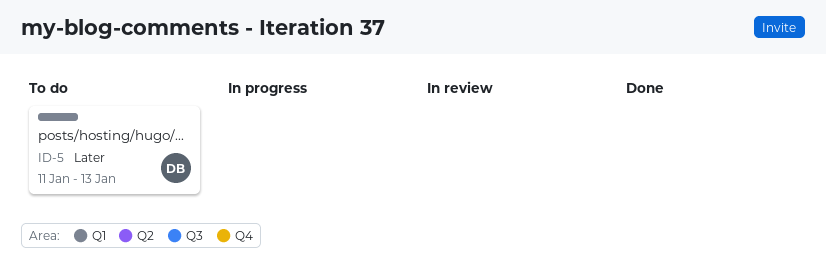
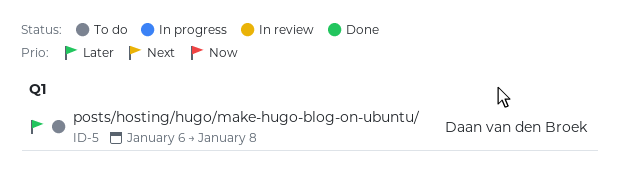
ID-5, start: Jan 11 -> Jan 6
ID-5, due: Jan 13 -> Jan 8

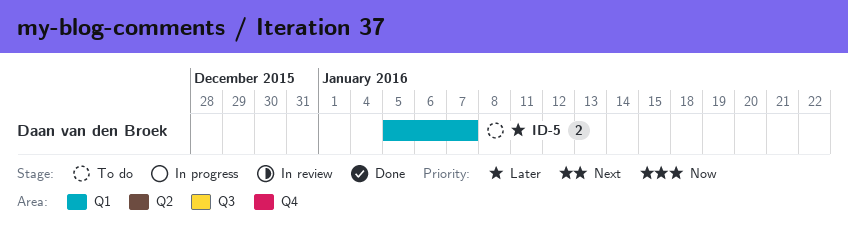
ID-5, start: Jan 6 -> Jan 5
ID-5, due: Jan 8 -> Jan 7

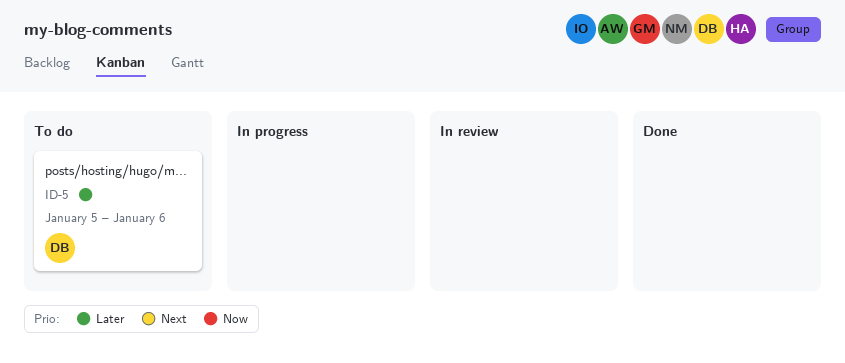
ID-5, due: Jan 7 -> Jan 6

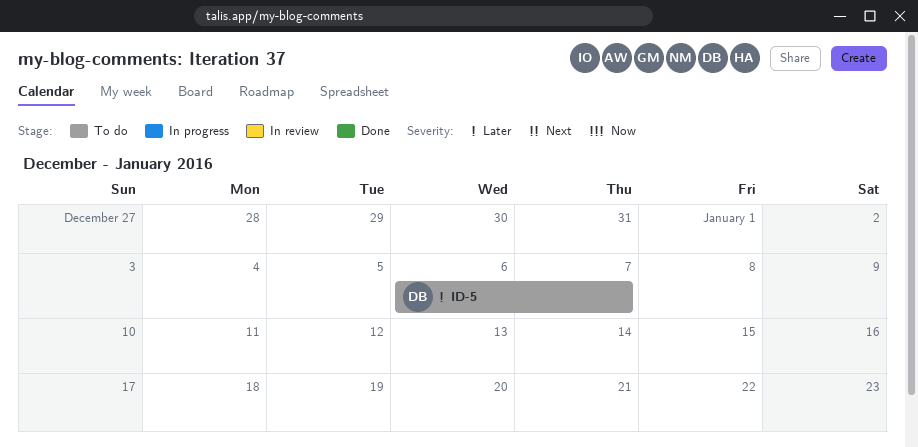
ID-5, start: Jan 5 -> Jan 6
ID-5, due: Jan 6 -> Jan 7

